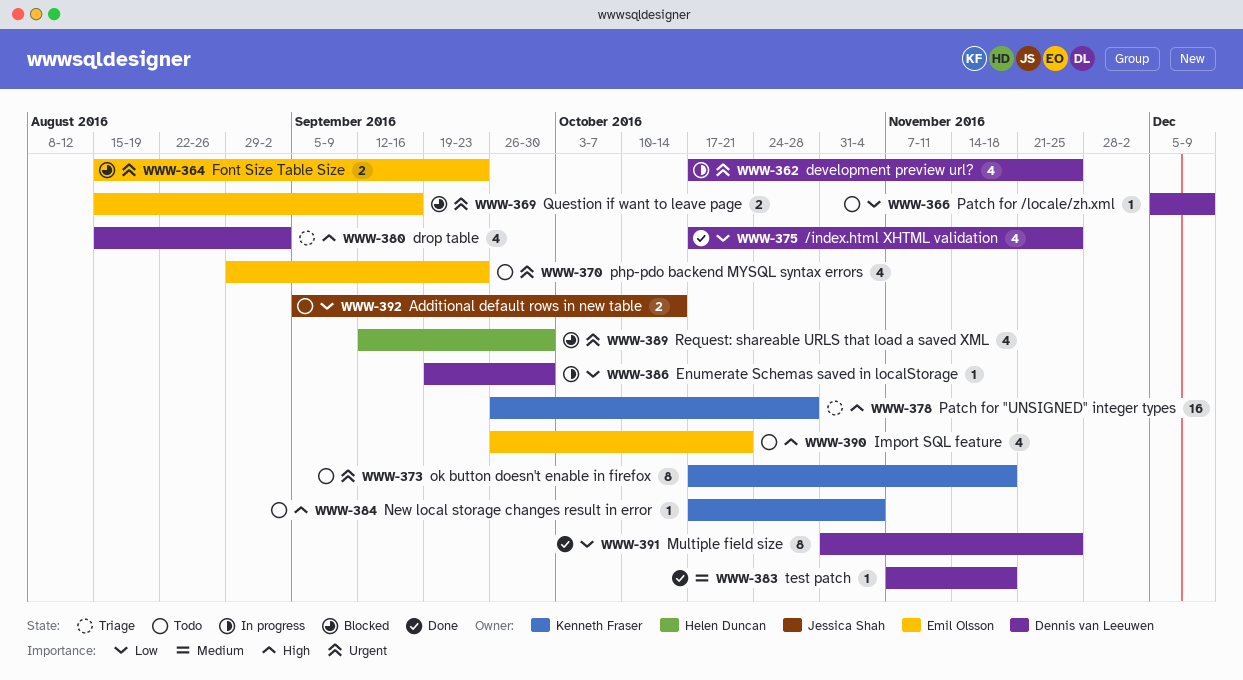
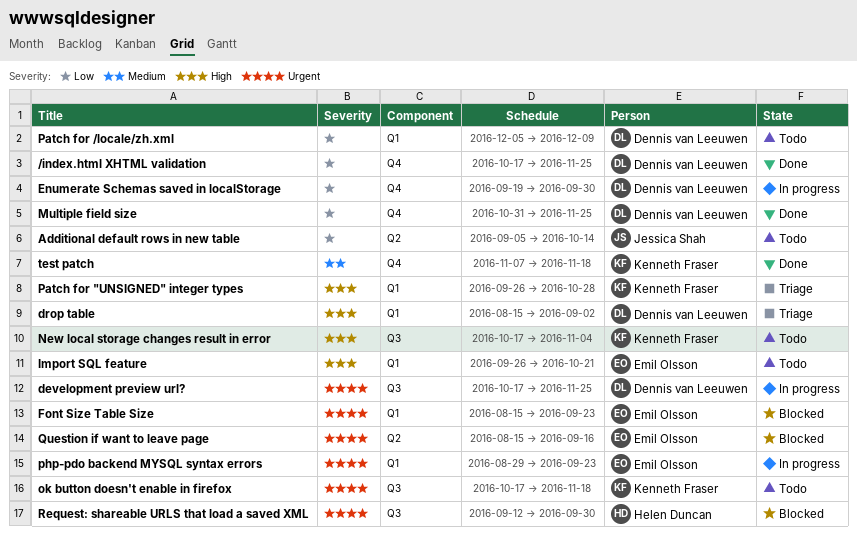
php-pdo backend MYSQL syntax errors, status: Todo -> In progress
test patch, owner: Dennis van Leeuwen -> Kenneth Fraser

